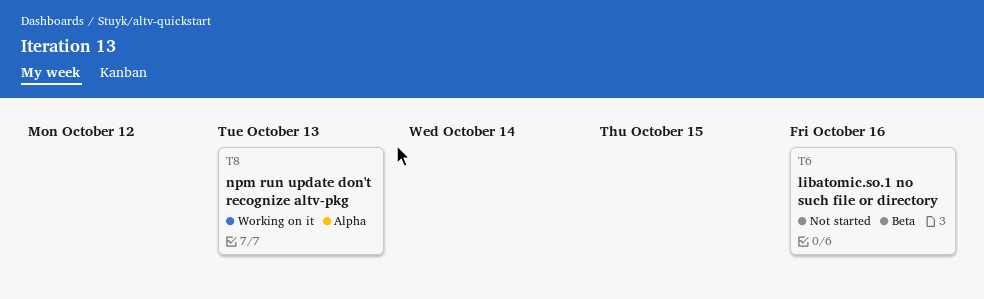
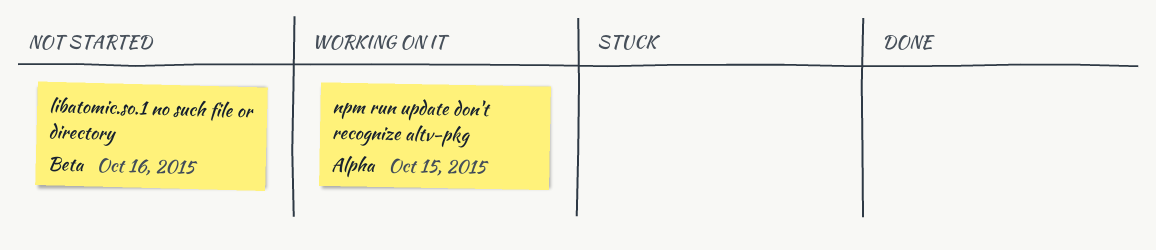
npm run update don't recognize altv-pkg, due: Oct 13 -> Oct 15

